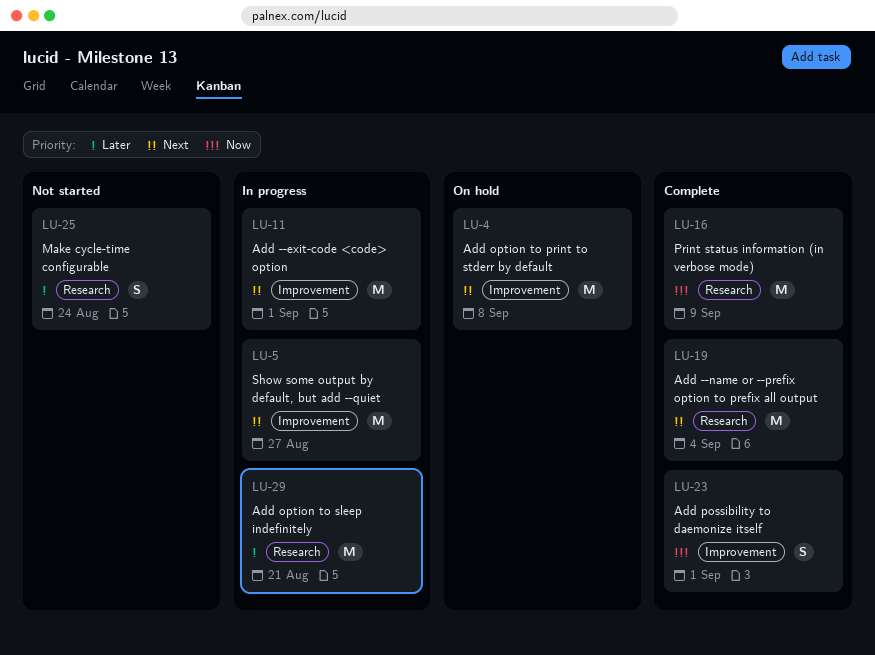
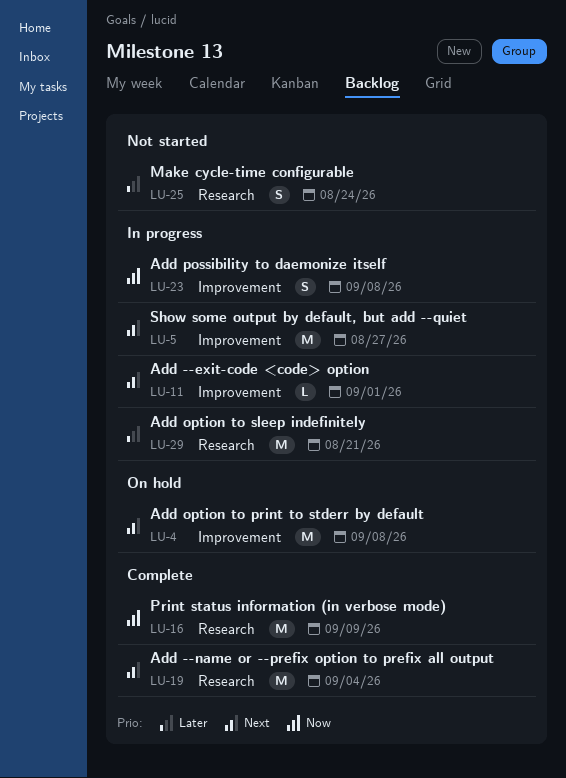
LU-11, estimate: M -> L
LU-23, status: Complete -> In progress
LU-23, due: Sep 1 -> Sep 8

